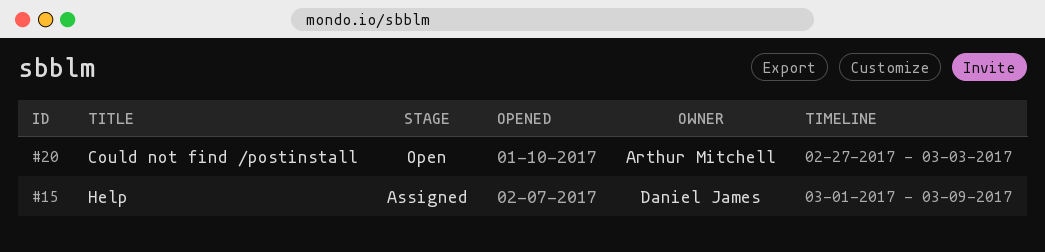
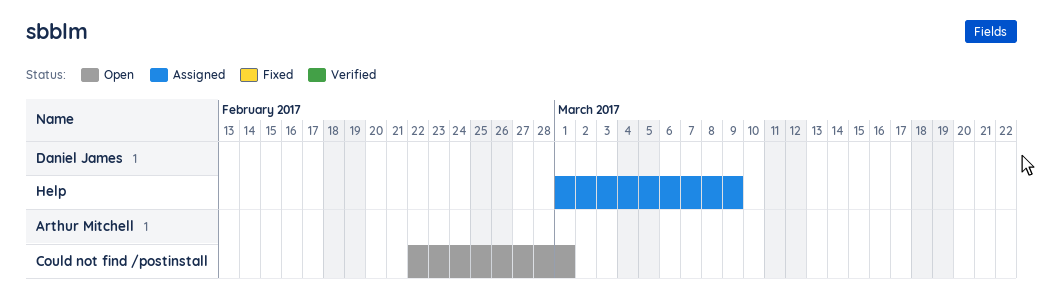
Could not find /postinstall, start: Feb 27 -> Feb 22
Could not find /postinstall, due: Mar 3 -> Mar 1

